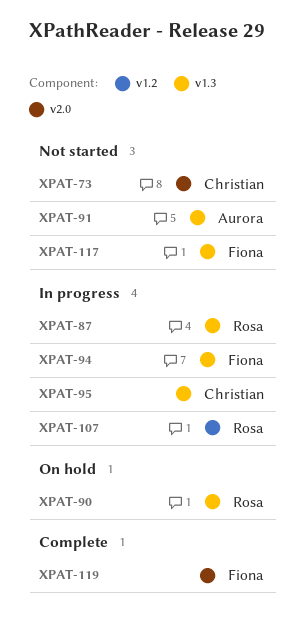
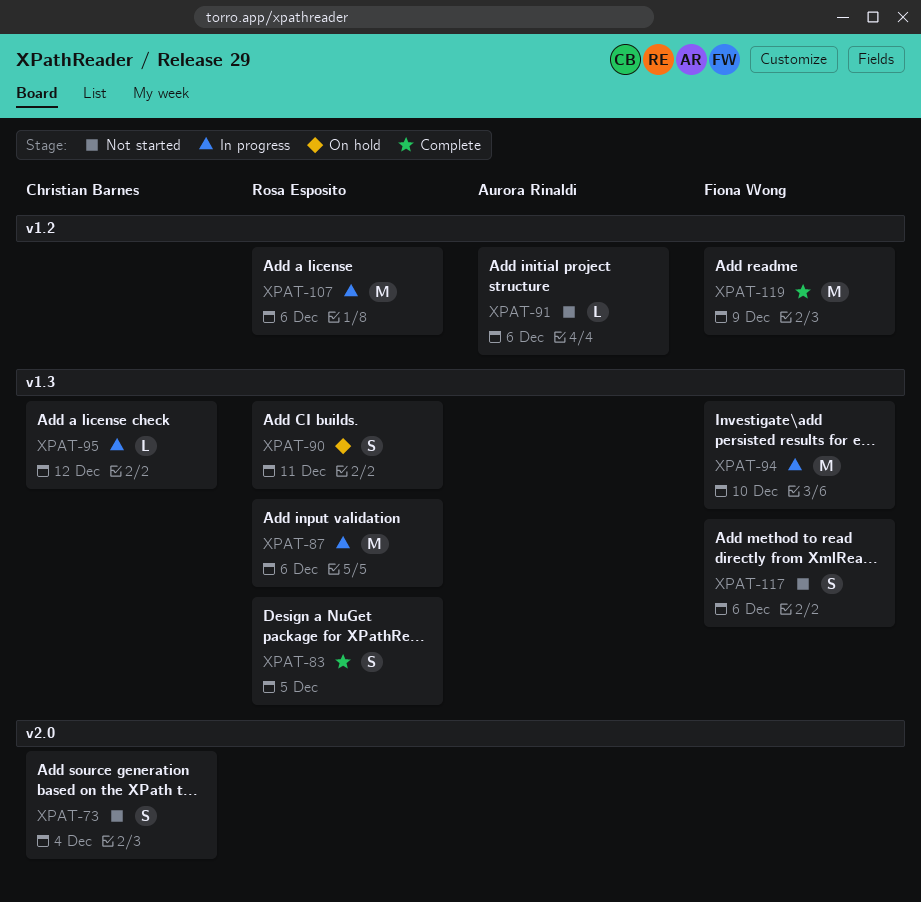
XPAT-83: none -> present
XPAT-91, label: v1.3 -> v1.2
XPAT-119, label: v2.0 -> v1.2

